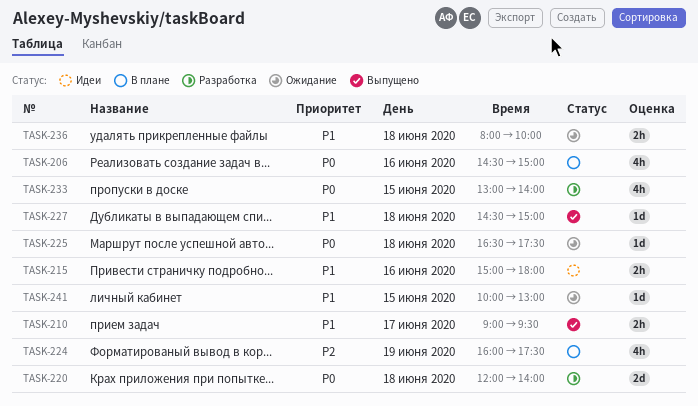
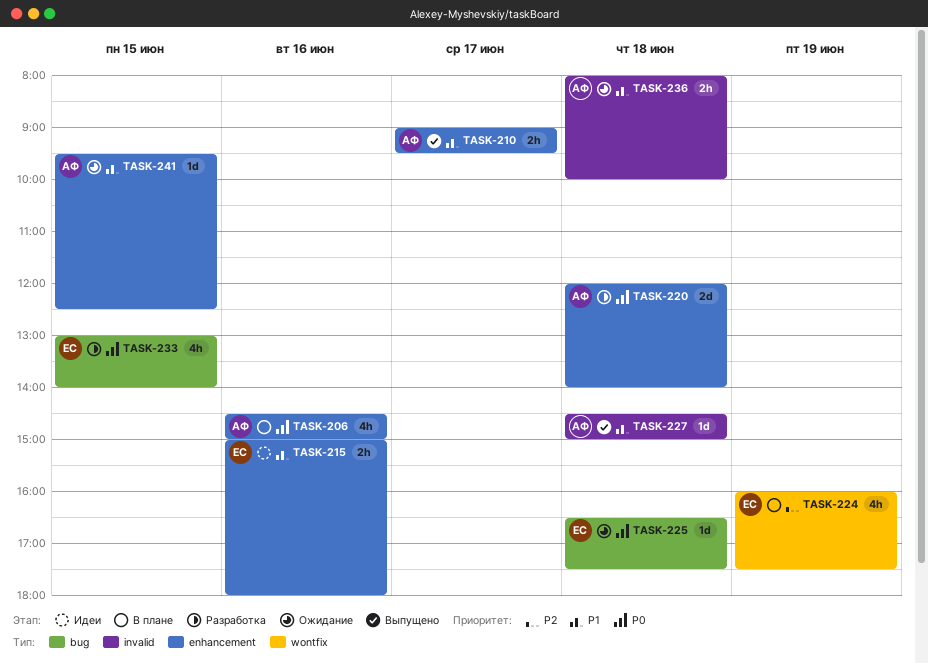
TASK-241, begins: 10:00 -> 09:30
TASK-241, ends: 13:00 -> 12:30

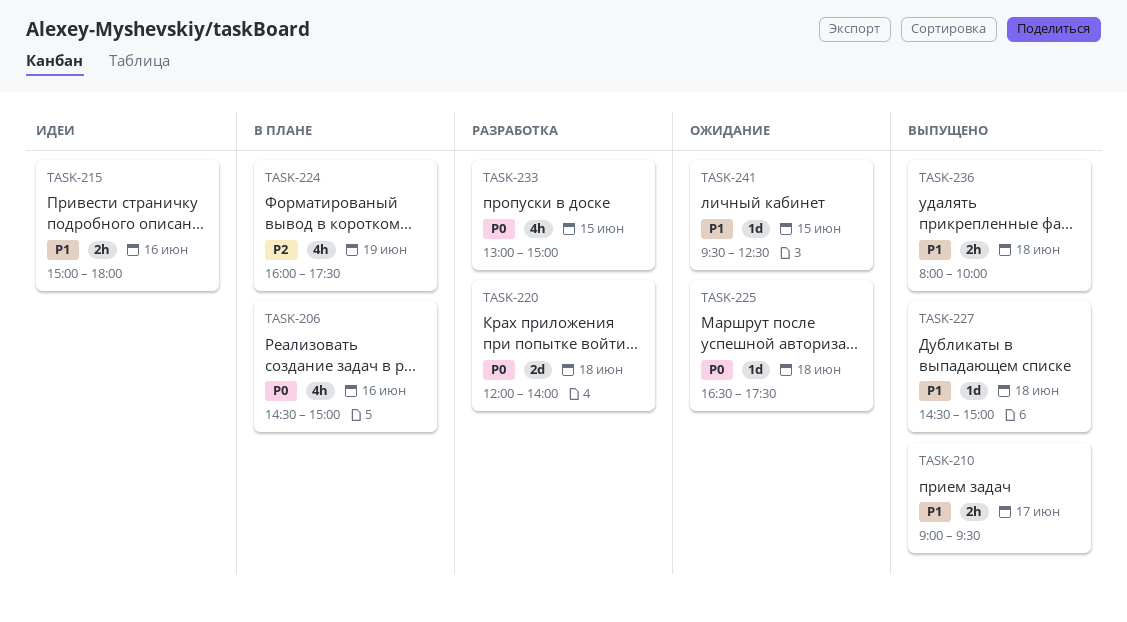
TASK-233, ends: 14:00 -> 15:00
TASK-236, status: Ожидание -> Выпущено

